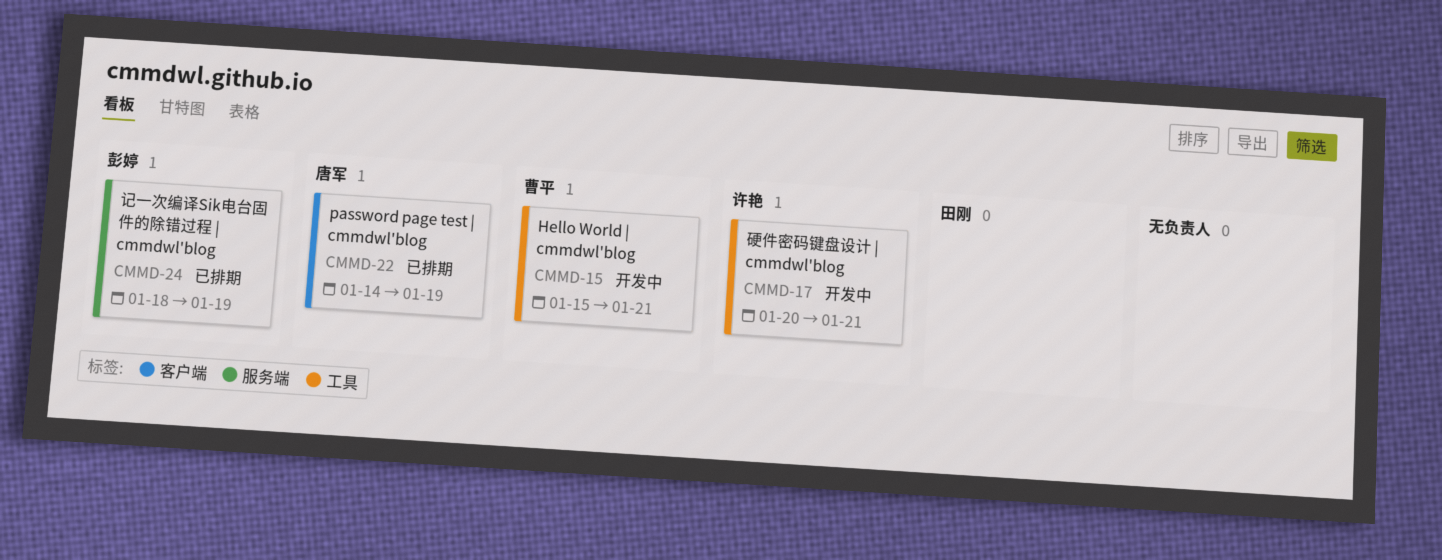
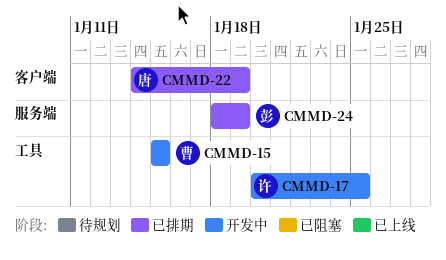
CMMD-15, due: Jan 21 -> Jan 15
CMMD-17, due: Jan 21 -> Jan 25

